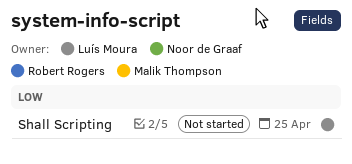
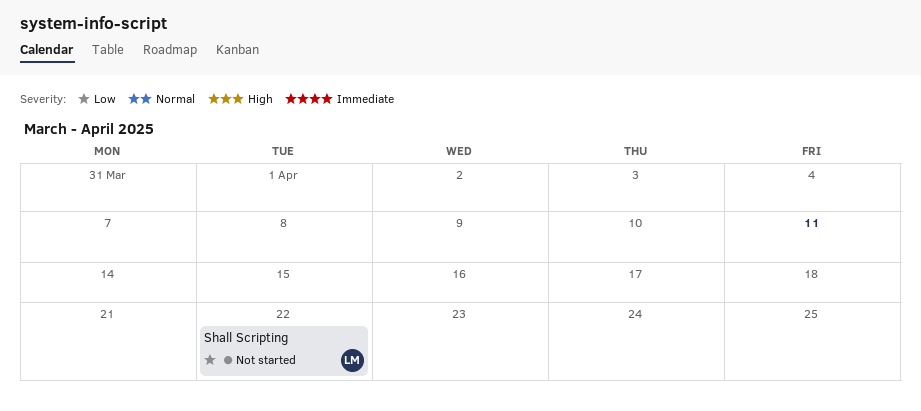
Shall Scripting, due: Apr 25 -> Apr 22

